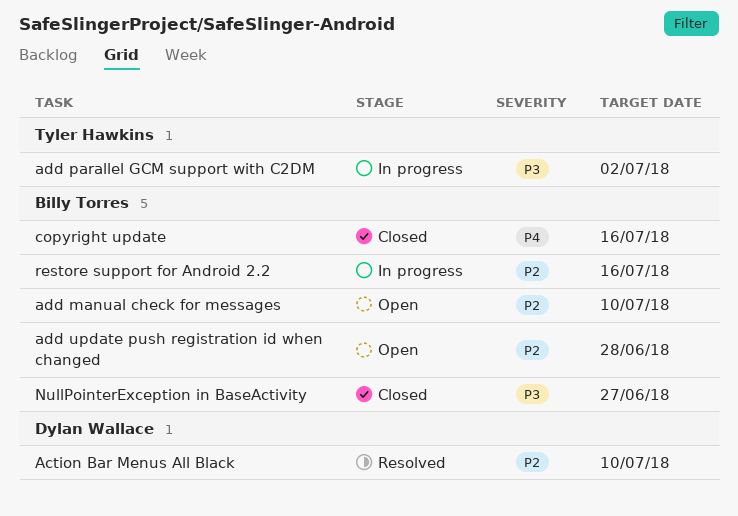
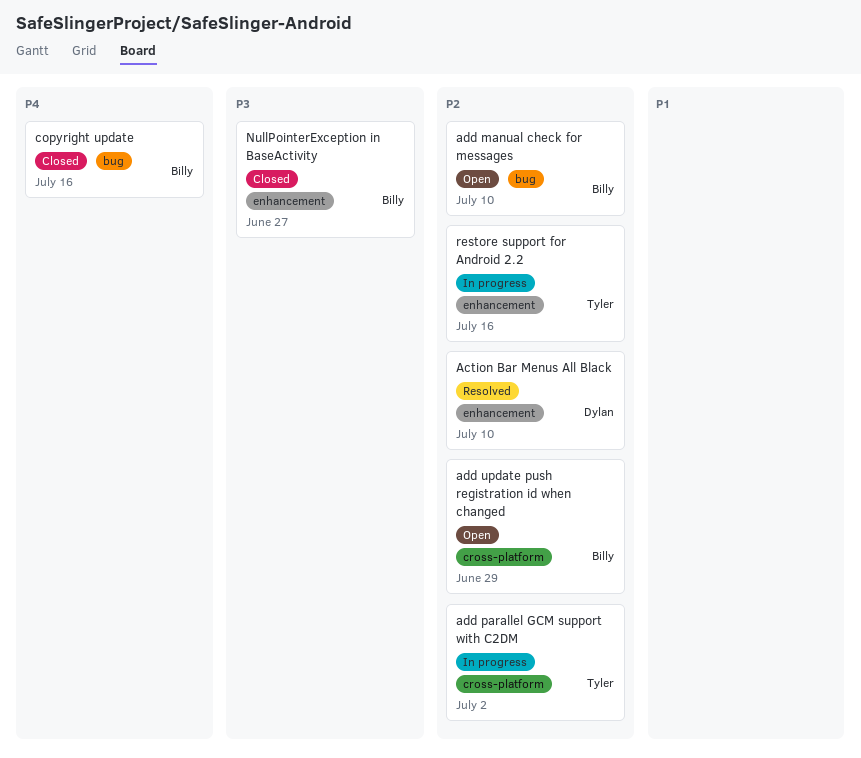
add parallel GCM support with C2DM, priority: P3 -> P2
add update push registration id when changed, due: Jun 28 -> Jun 29
restore support for Android 2.2, owner: Billy Torres -> Tyler Hawkins

